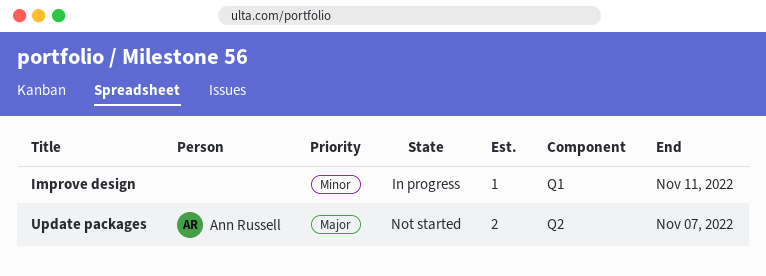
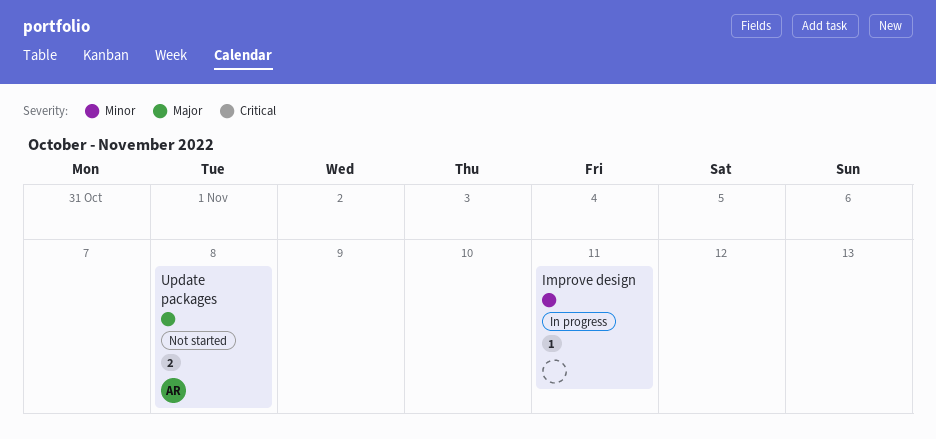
Update packages, due: Nov 7 -> Nov 8

